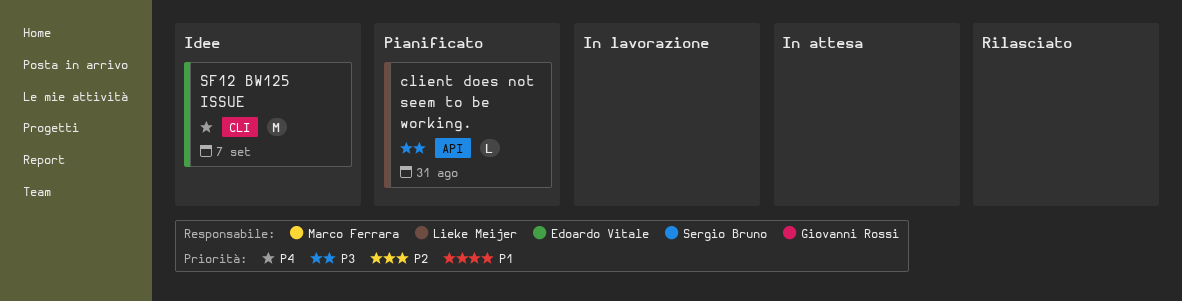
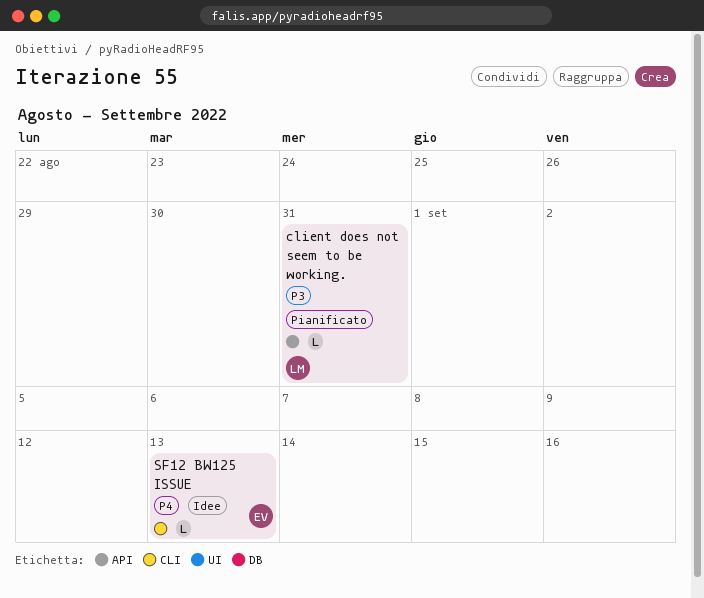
SF12 BW125 ISSUE, estimate: M -> L
SF12 BW125 ISSUE, due: Sep 7 -> Sep 13

